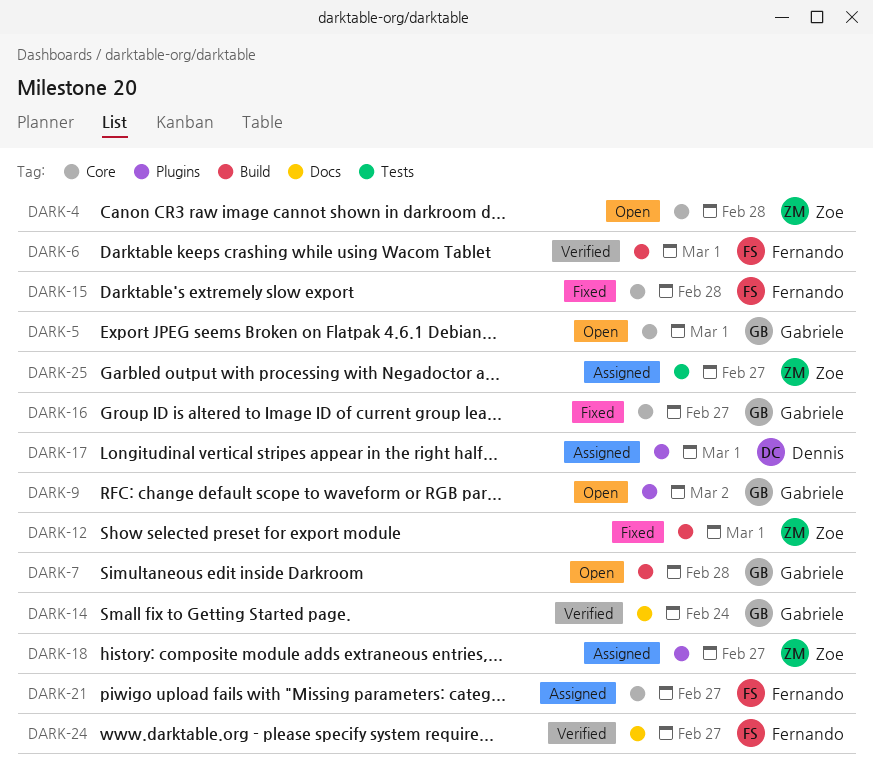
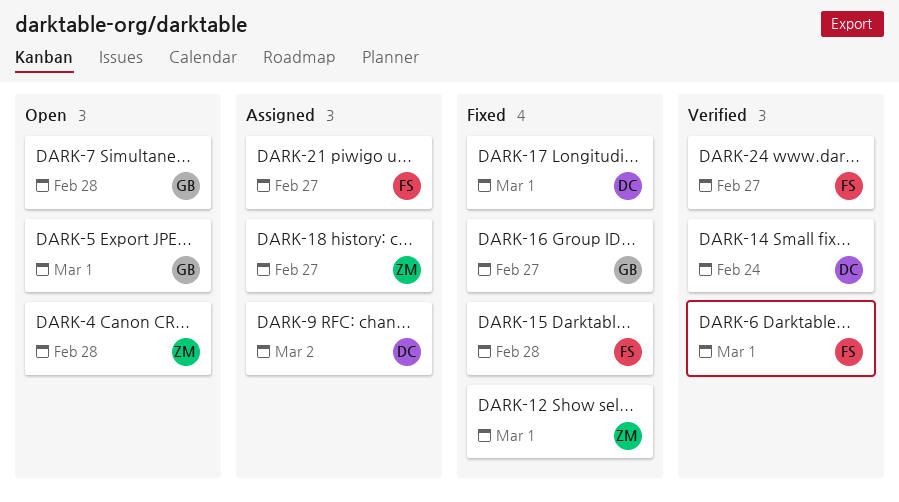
DARK-9, status: Open -> Assigned
DARK-9, owner: Gabriele -> Dennis
DARK-14, owner: Gabriele -> Dennis
DARK-17, status: Assigned -> Fixed
DARK-25: present -> none

